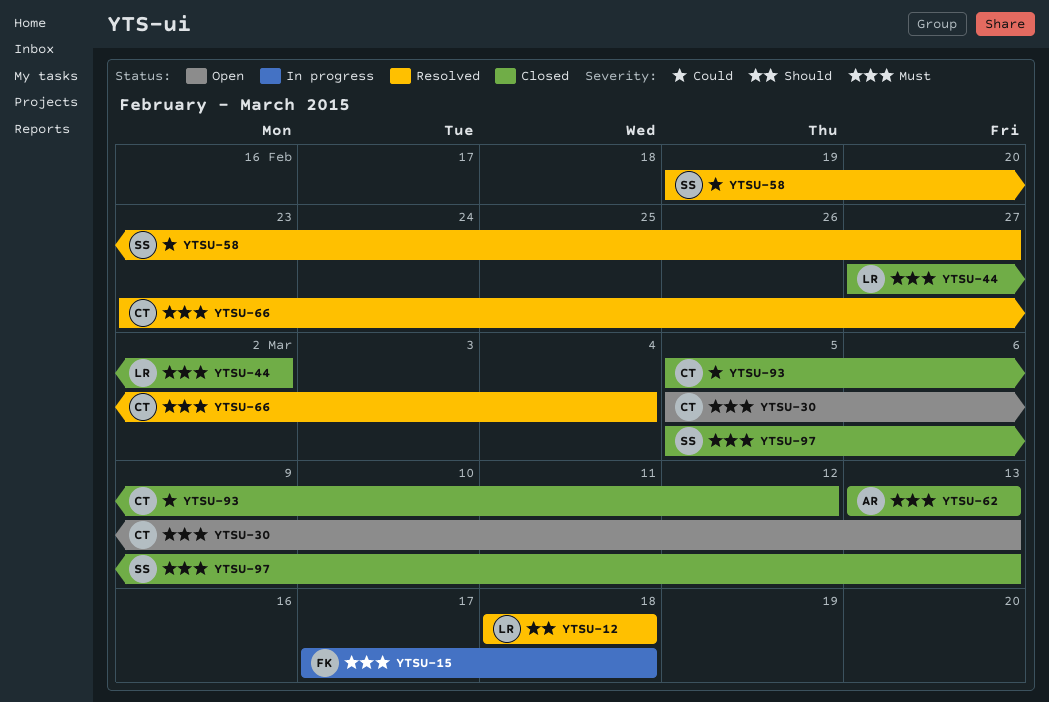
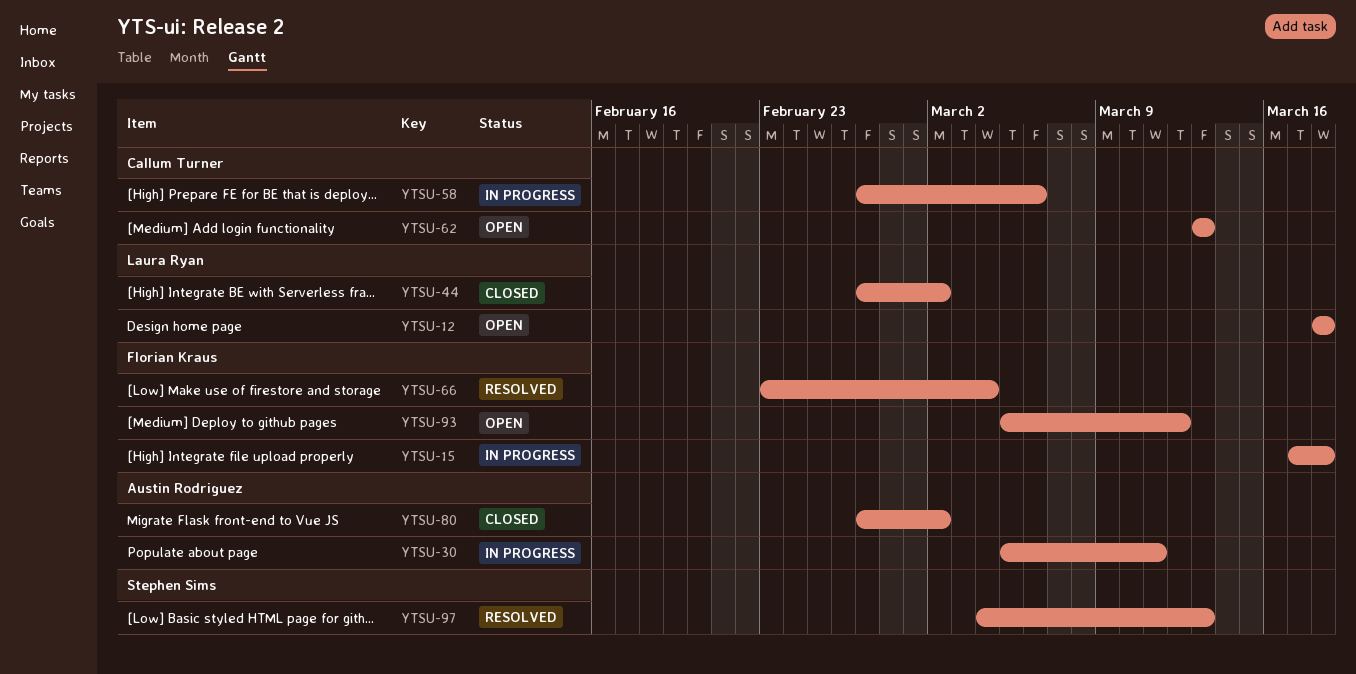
YTSU-12, status: Resolved -> Open
YTSU-30, status: Open -> In progress
YTSU-30, owner: Callum Turner -> Austin Rodriguez
YTSU-30, due: Mar 13 -> Mar 11
YTSU-58, status: Resolved -> In progress
YTSU-58, owner: Stephen Sims -> Callum Turner
YTSU-58, start: Feb 19 -> Feb 27
YTSU-58, due: Feb 27 -> Mar 6
YTSU-62, status: Closed -> Open
YTSU-62, owner: Austin Rodriguez -> Callum Turner
YTSU-66, owner: Callum Turner -> Florian Kraus
YTSU-80: none -> present
YTSU-93, status: Closed -> Open
YTSU-93, owner: Callum Turner -> Florian Kraus
YTSU-97, status: Closed -> Resolved
YTSU-97, start: Mar 5 -> Mar 4

